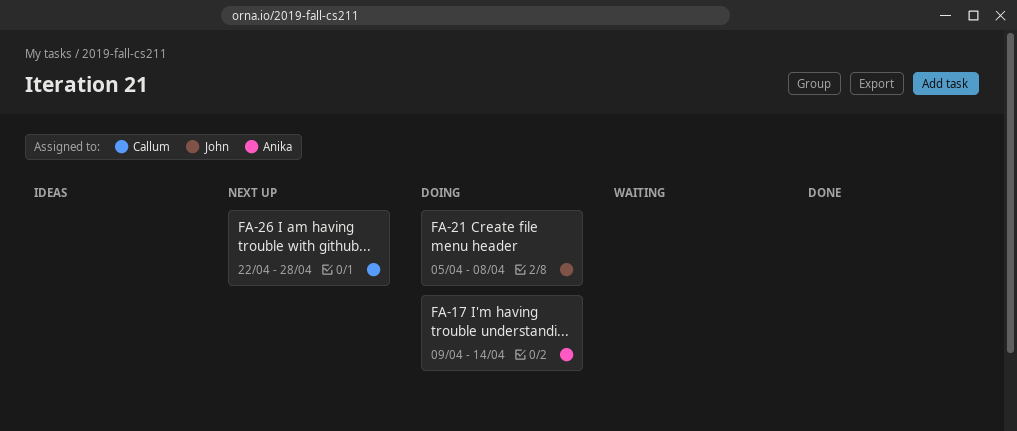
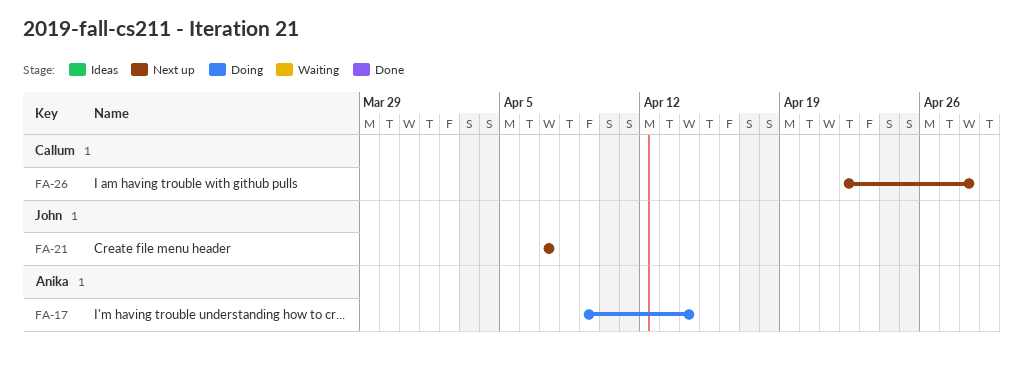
FA-21, status: Doing -> Next up
FA-21, start: Apr 5 -> Apr 7
FA-21, due: Apr 8 -> Apr 7

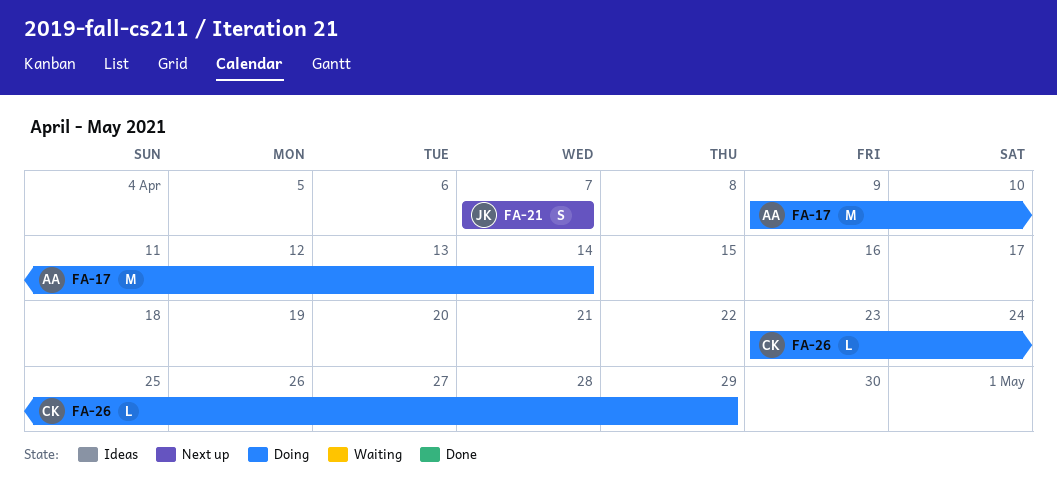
FA-26, status: Next up -> Doing
FA-26, start: Apr 22 -> Apr 23
FA-26, due: Apr 28 -> Apr 29

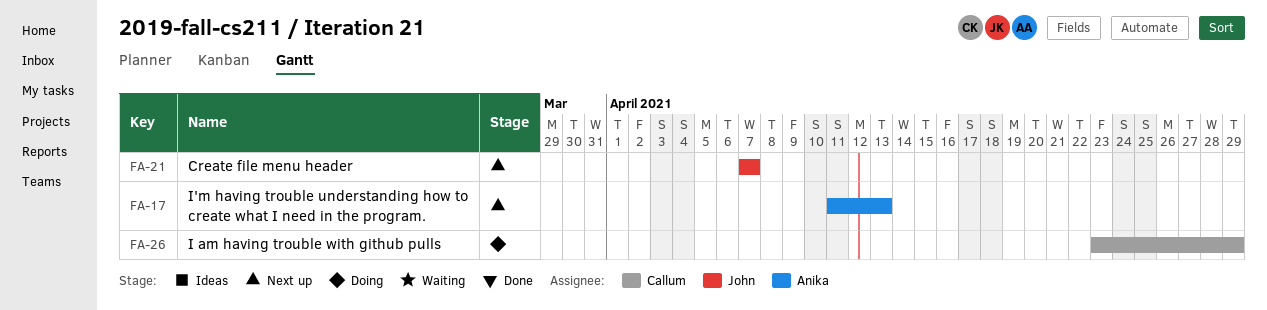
FA-17, status: Doing -> Next up
FA-17, start: Apr 9 -> Apr 11
FA-17, due: Apr 14 -> Apr 13

